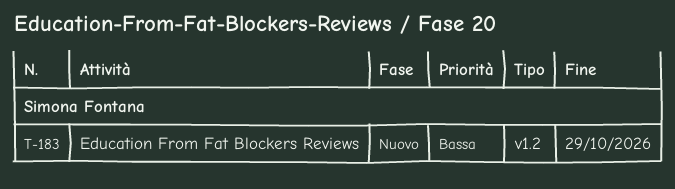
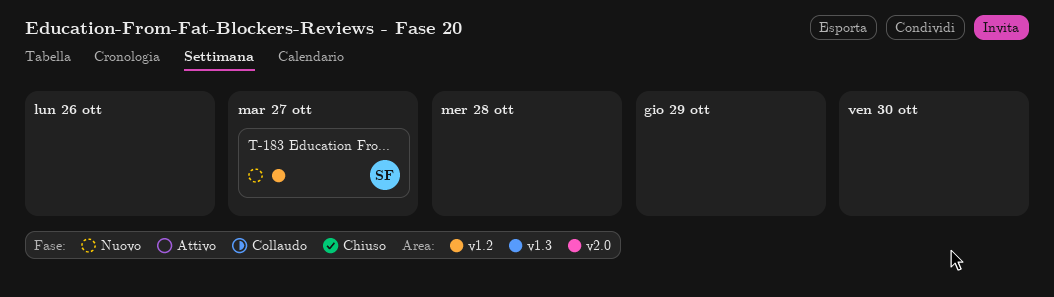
T-183, due: Oct 29 -> Oct 27

